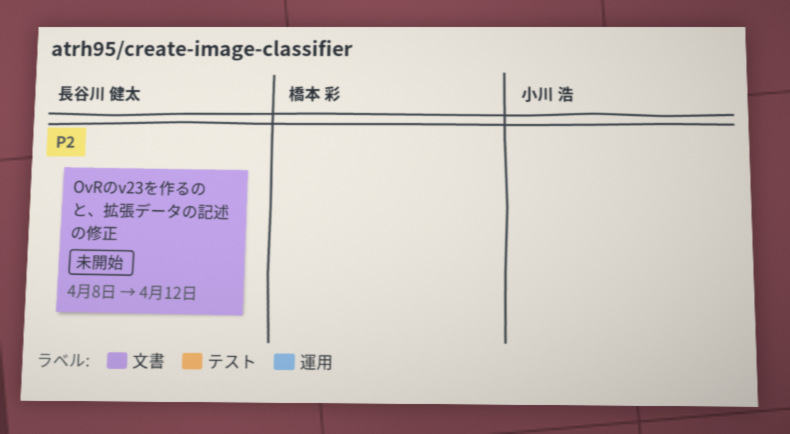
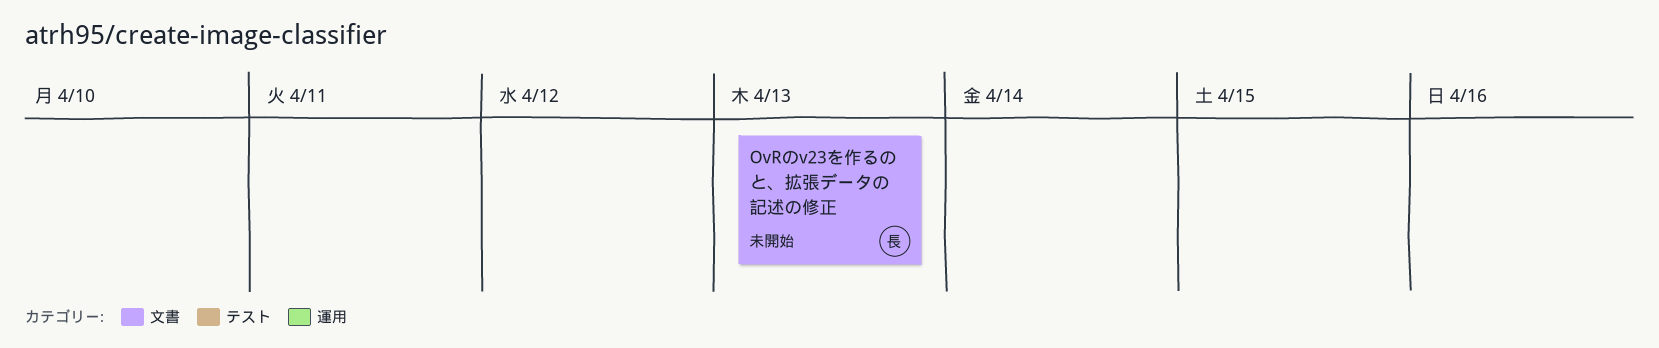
OvRのv23を作るのと、拡張データの記述の修正, due: Apr 12 -> Apr 13

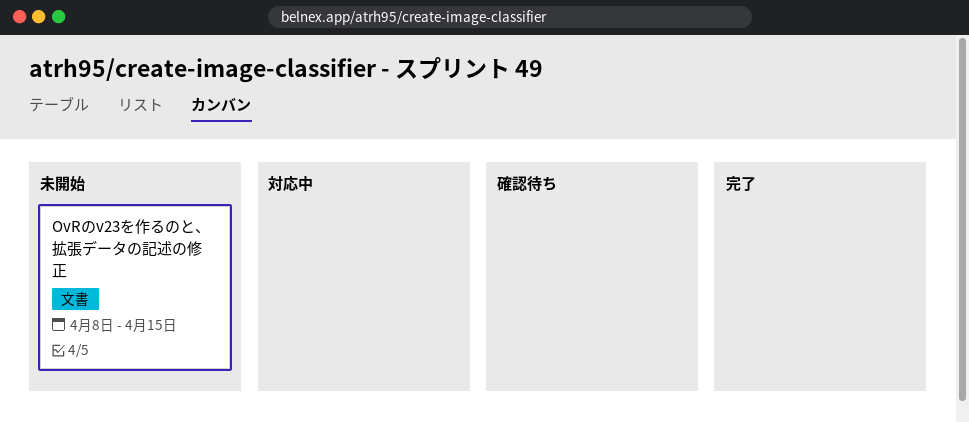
OvRのv23を作るのと、拡張データの記述の修正, due: Apr 13 -> Apr 15

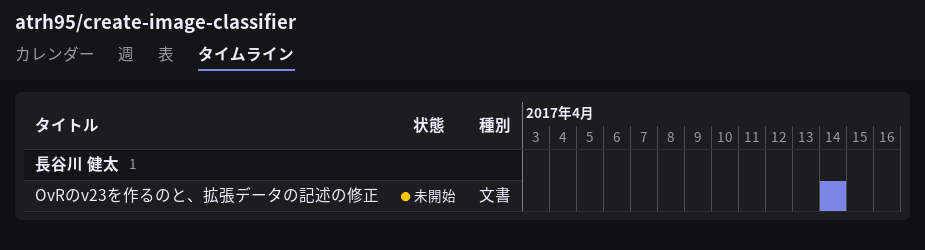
OvRのv23を作るのと、拡張データの記述の修正, start: Apr 8 -> Apr 14
OvRのv23を作るのと、拡張データの記述の修正, due: Apr 15 -> Apr 14

